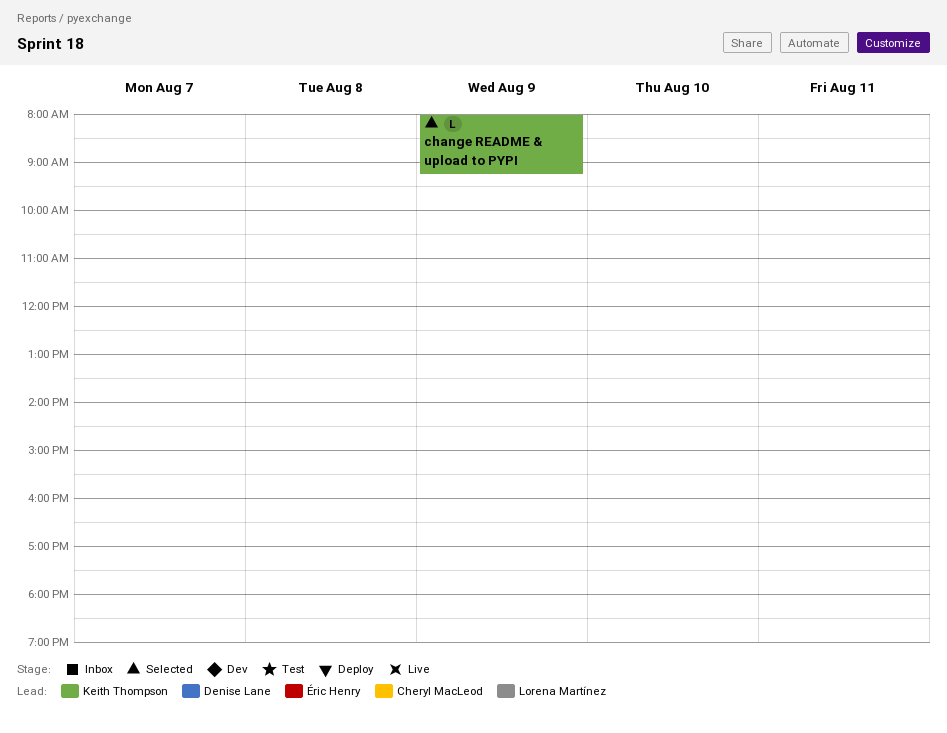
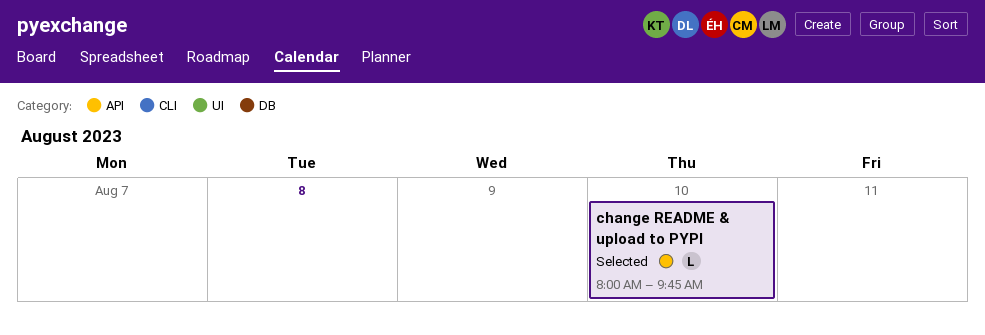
change README & upload to PYPI, day: Aug 9 -> Aug 10
change README & upload to PYPI, ends: 09:15 -> 09:45

